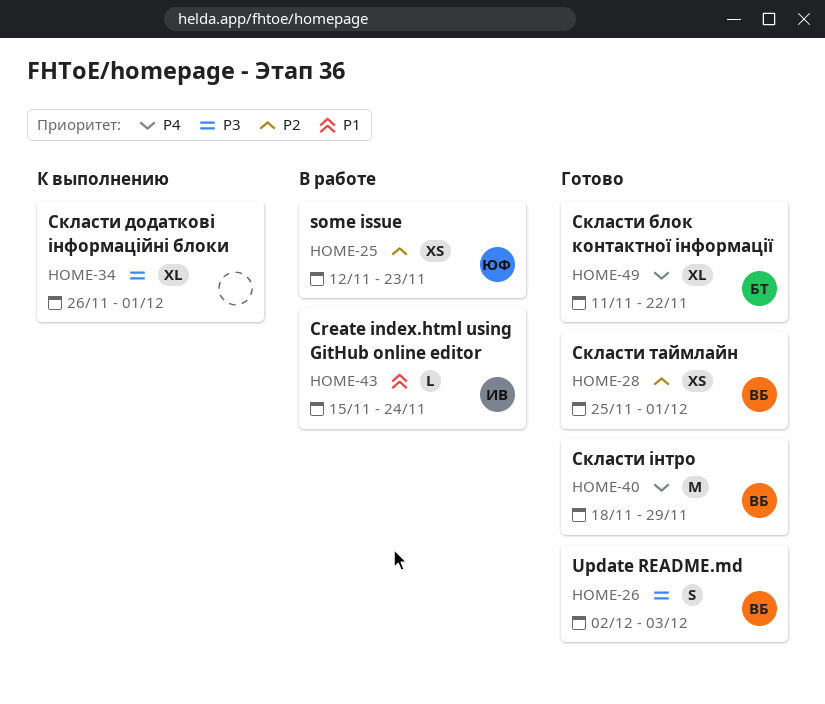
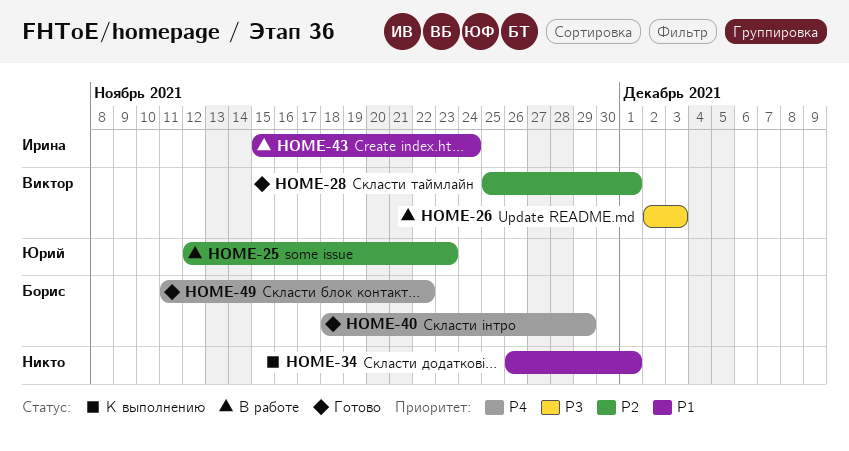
HOME-26, status: Готово -> В работе
HOME-34, priority: P3 -> P1
HOME-40, owner: Виктор -> Борис

